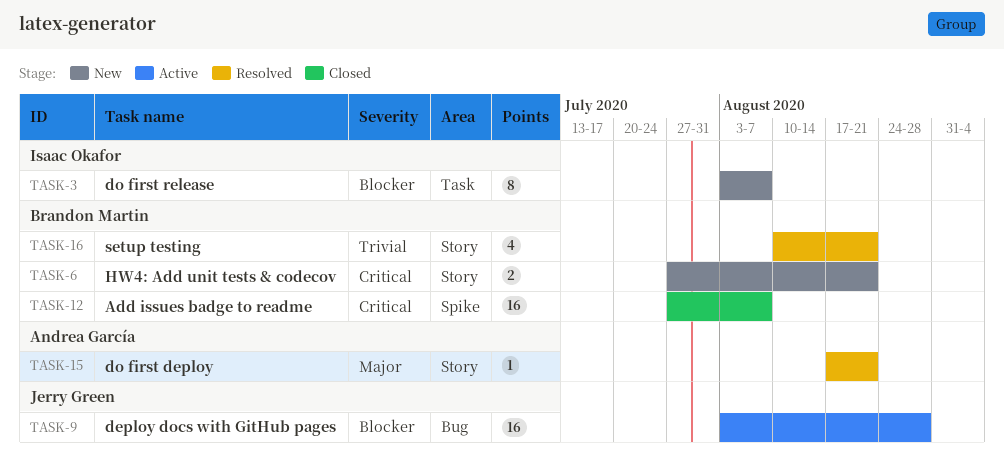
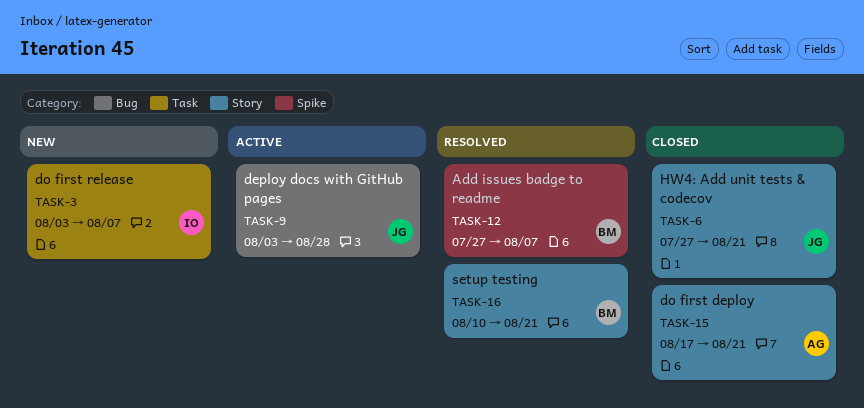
TASK-6, status: New -> Closed
TASK-6, owner: Brandon Martin -> Jerry Green
TASK-12, status: Closed -> Resolved
TASK-15, status: Resolved -> Closed

